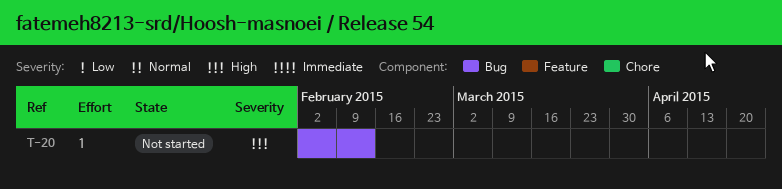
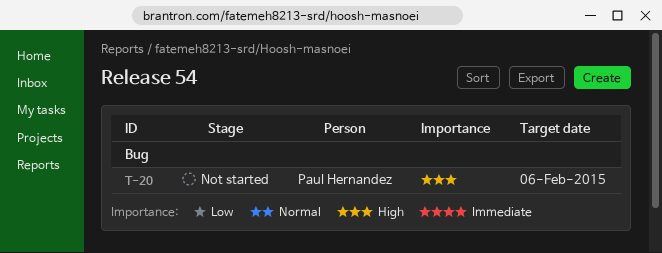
T-20, due: Feb 13 -> Feb 6

